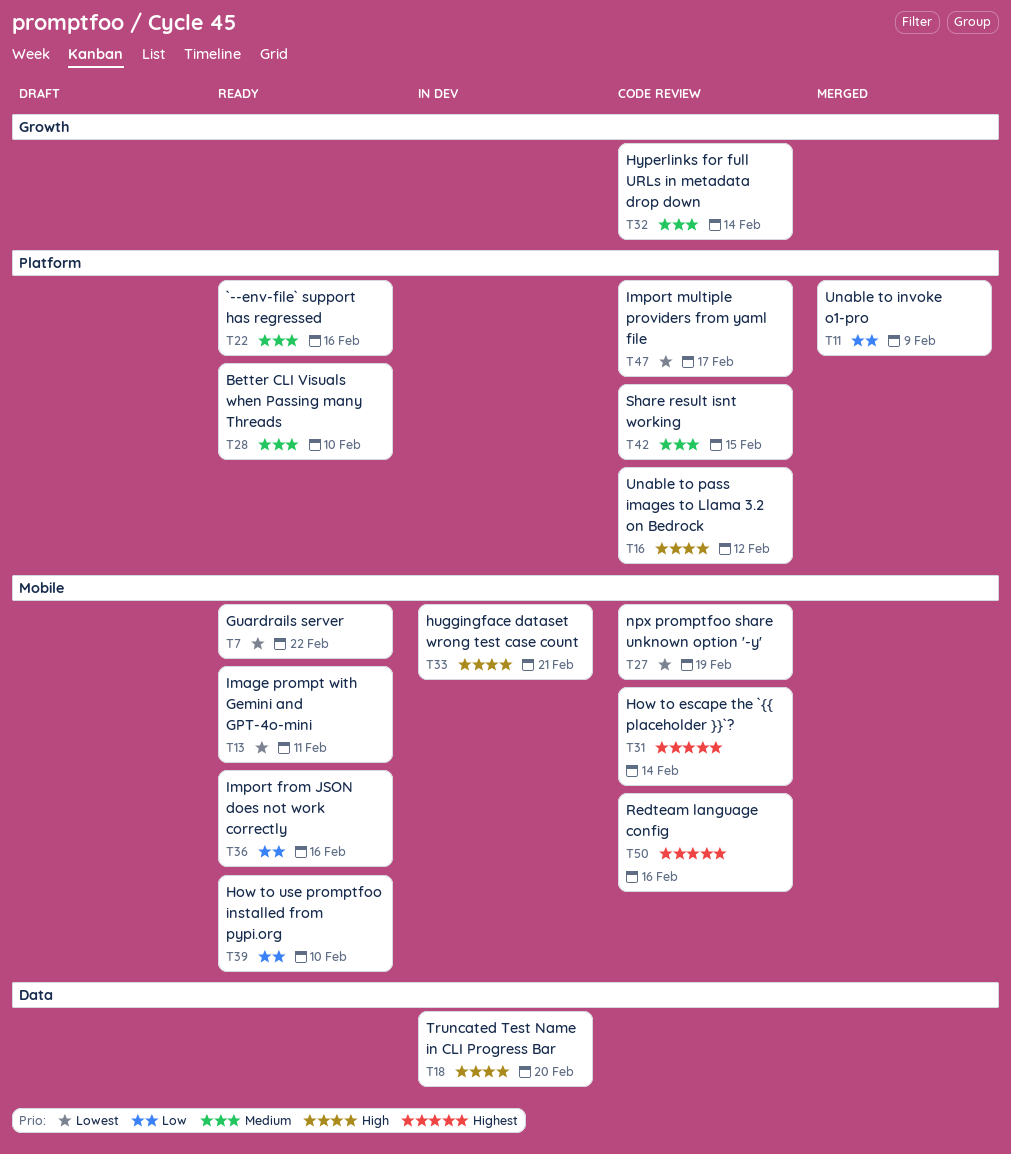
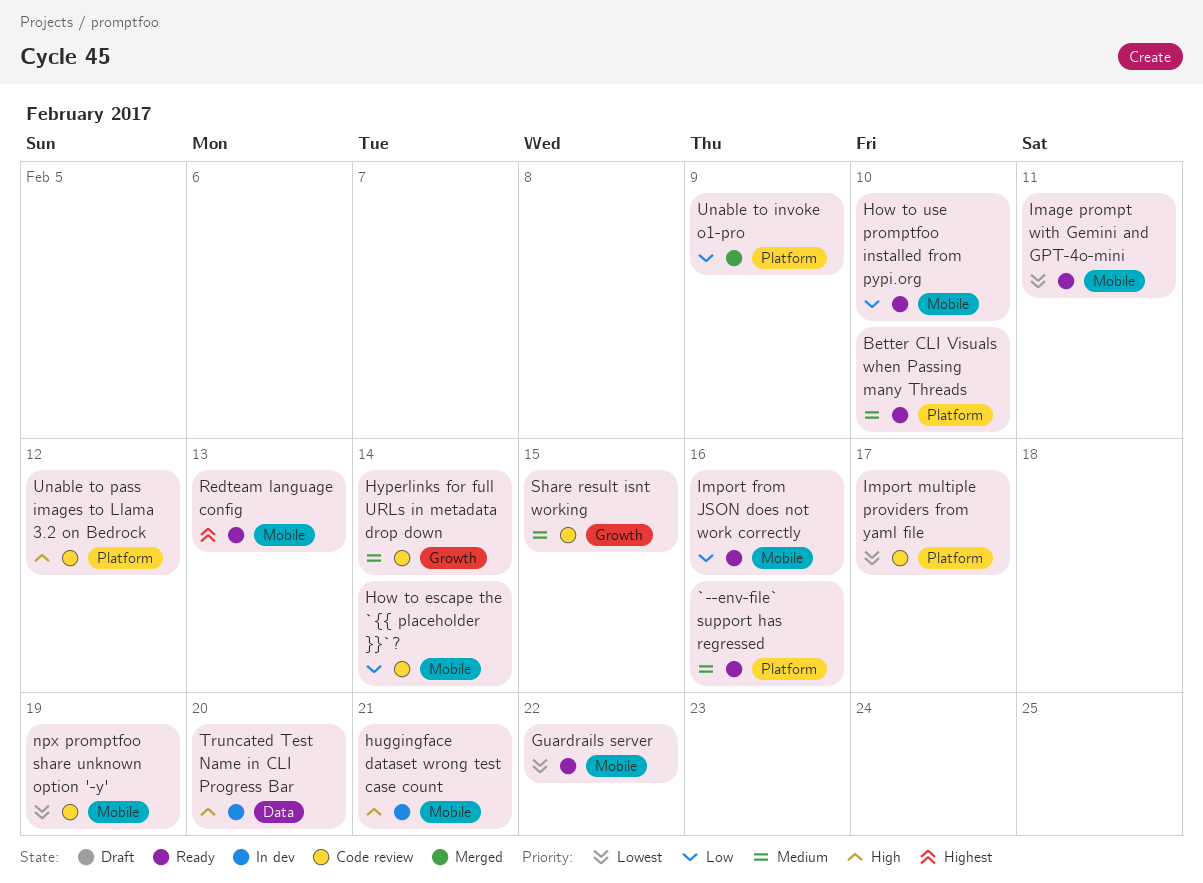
How to escape the `{{ placeholder }}`?, priority: Highest -> Low
Redteam language config, status: Code review -> Ready
Redteam language config, due: Feb 16 -> Feb 13
Share result isnt working, label: Platform -> Growth

